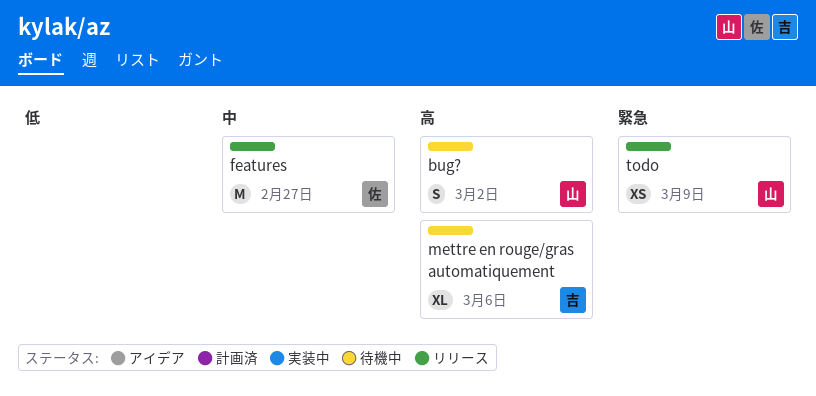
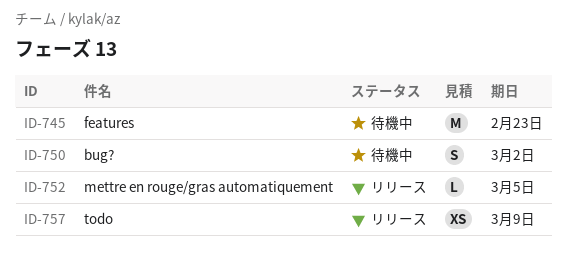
features, status: リリース -> 待機中
features, due: Feb 27 -> Feb 23
mettre en rouge/gras automatiquement, status: 待機中 -> リリース
mettre en rouge/gras automatiquement, estimate: XL -> L
mettre en rouge/gras automatiquement, due: Mar 6 -> Mar 5

